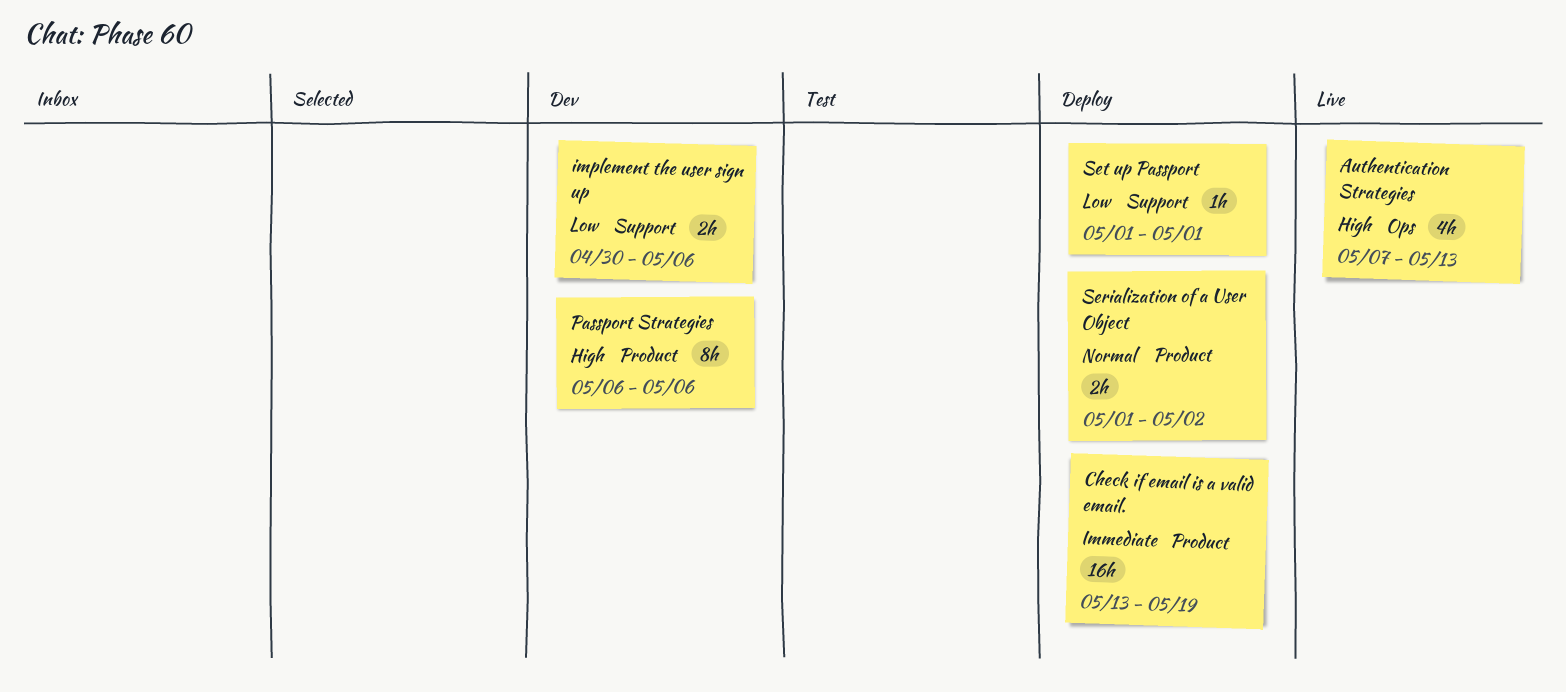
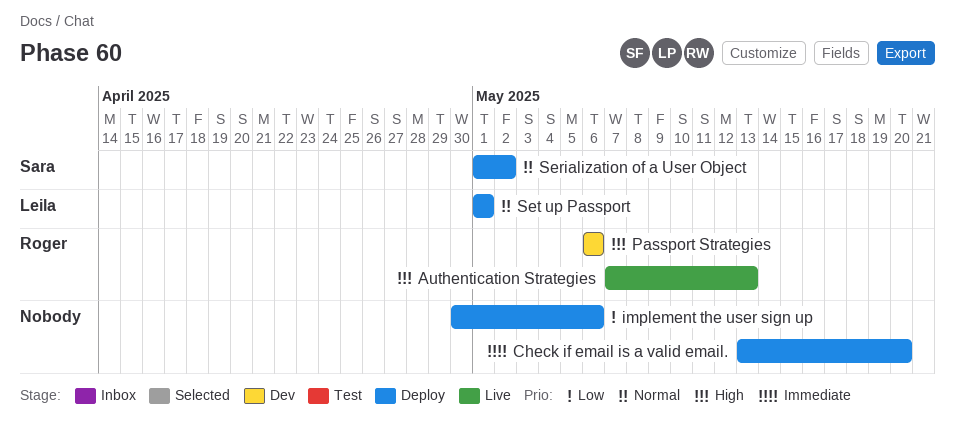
Check if email is a valid email., due: May 19 -> May 20
implement the user sign up, status: Dev -> Deploy
Set up Passport, priority: Low -> Normal

